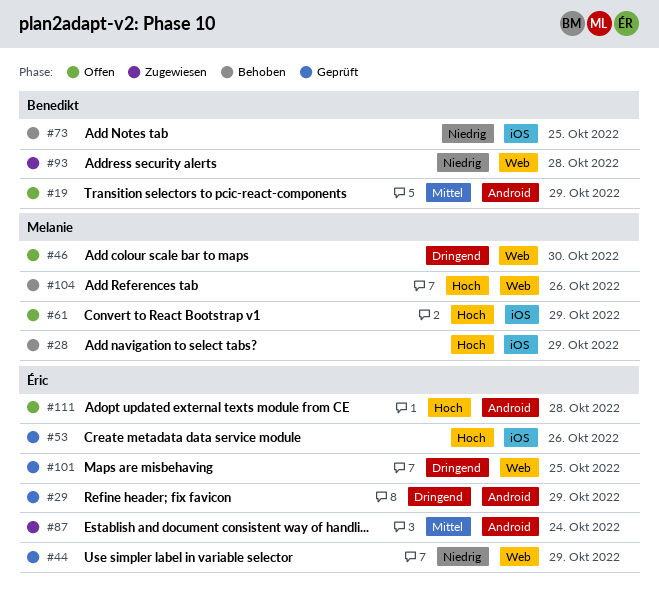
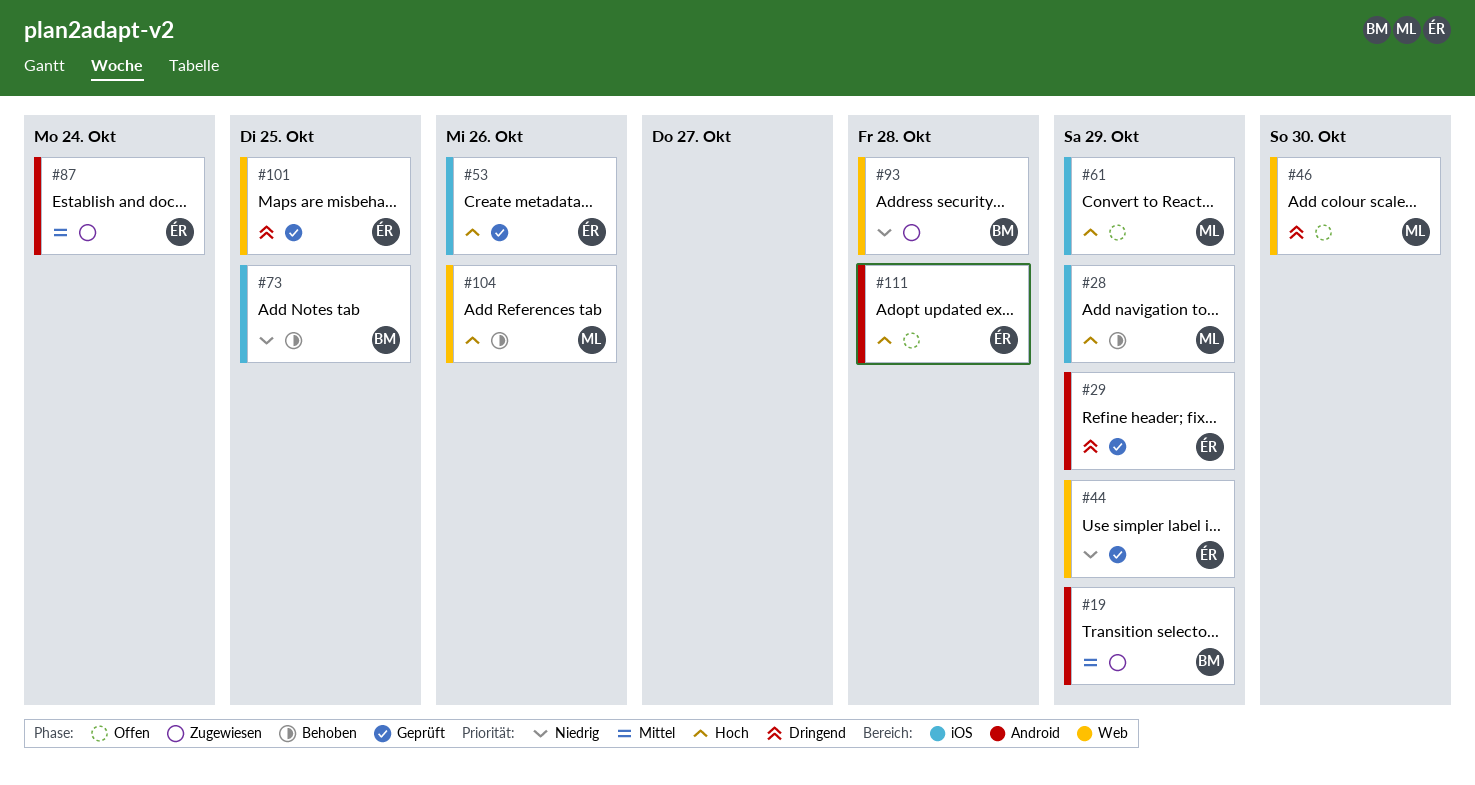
#19, status: Offen -> Zugewiesen

